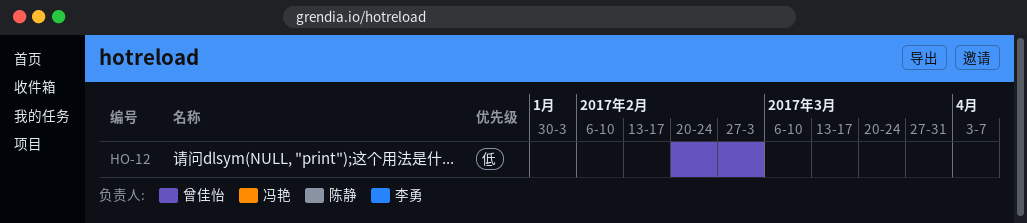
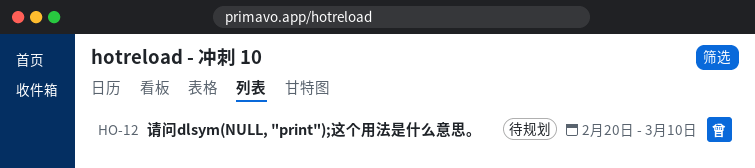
HO-12, due: Mar 3 -> Mar 10

